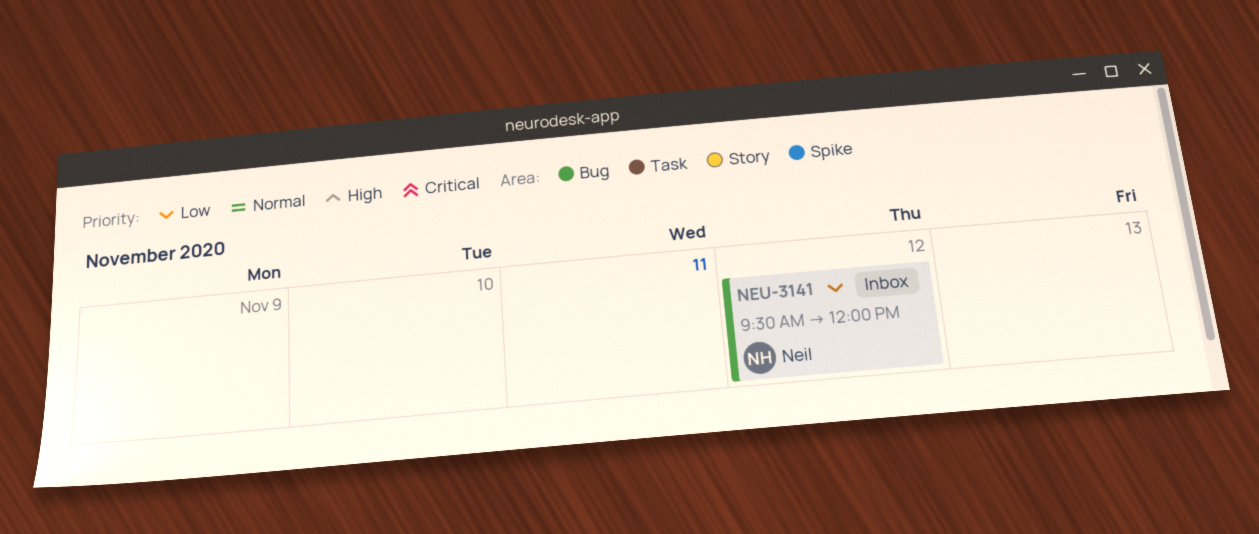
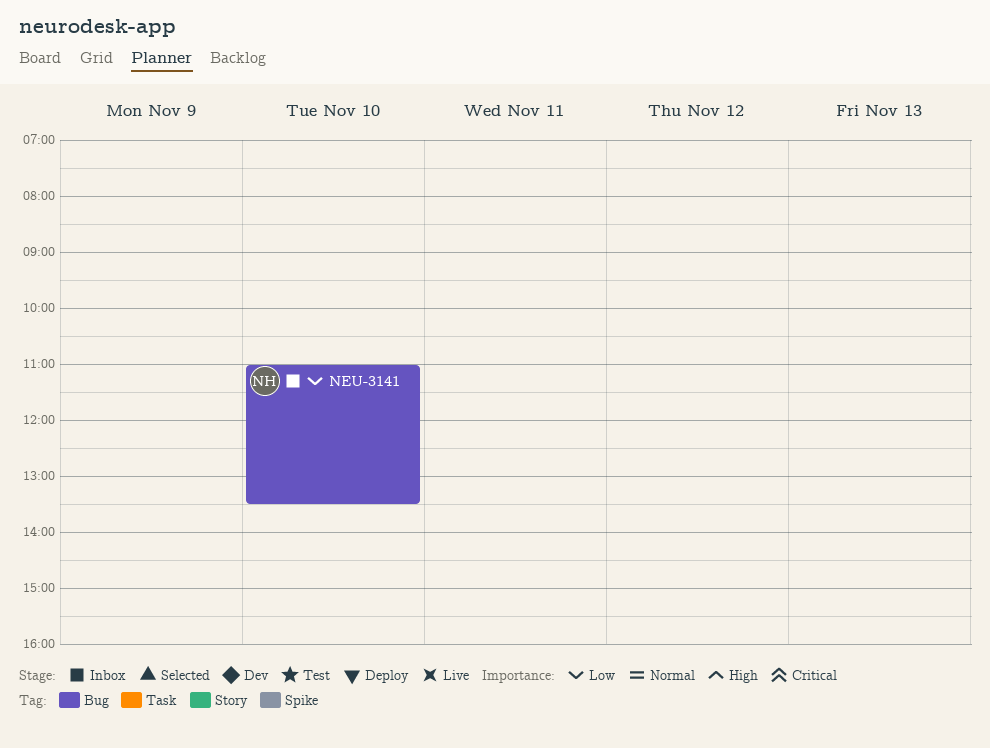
NEU-3141, day: Nov 12 -> Nov 10
NEU-3141, begins: 09:30 -> 11:00
NEU-3141, ends: 12:00 -> 13:30

